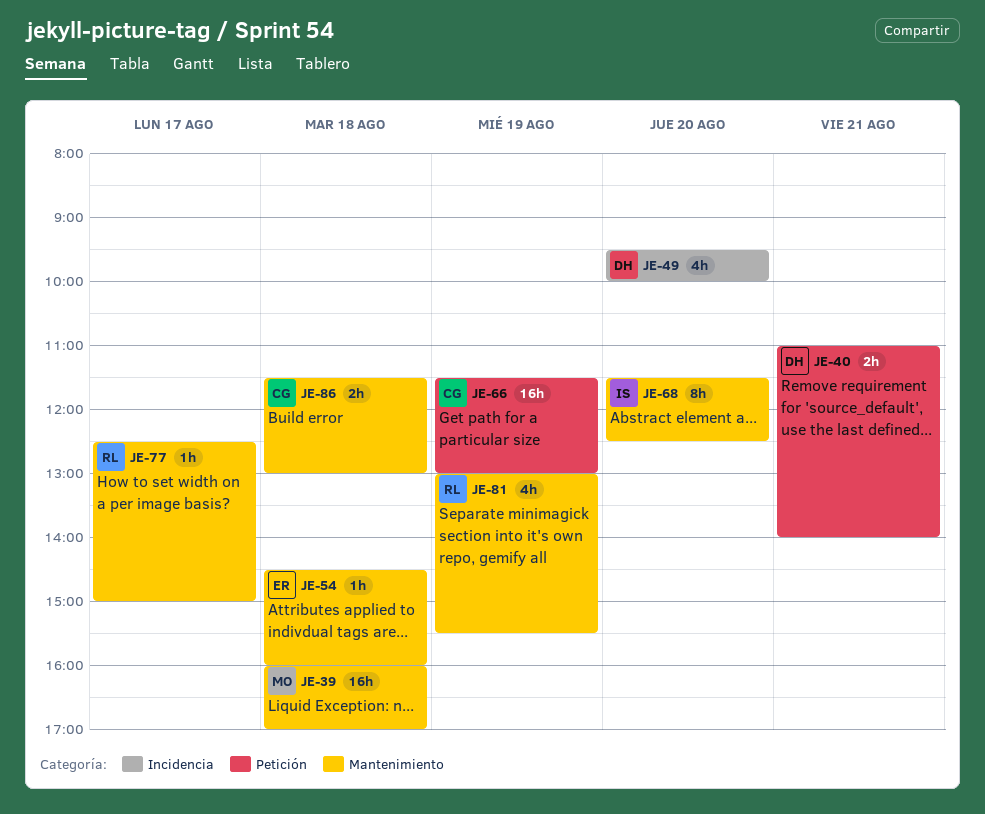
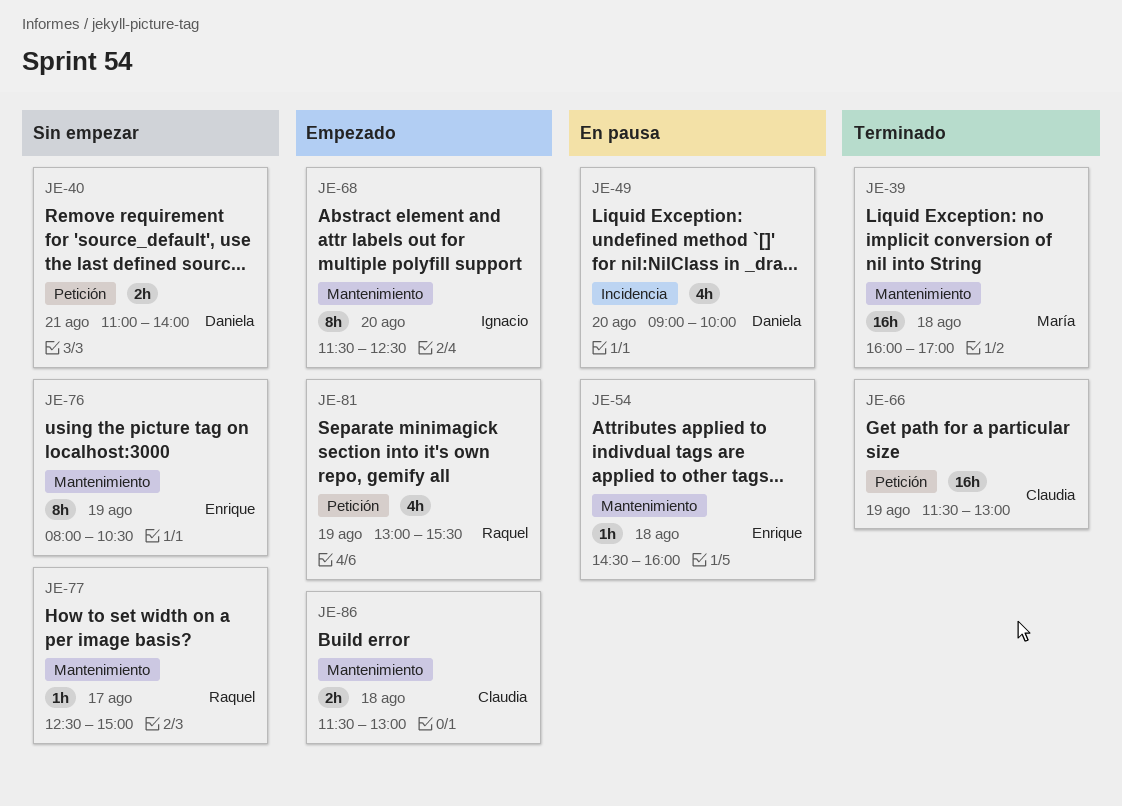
JE-49, begins: 09:30 -> 09:00
JE-76: none -> present
JE-81, label: Mantenimiento -> Petición

